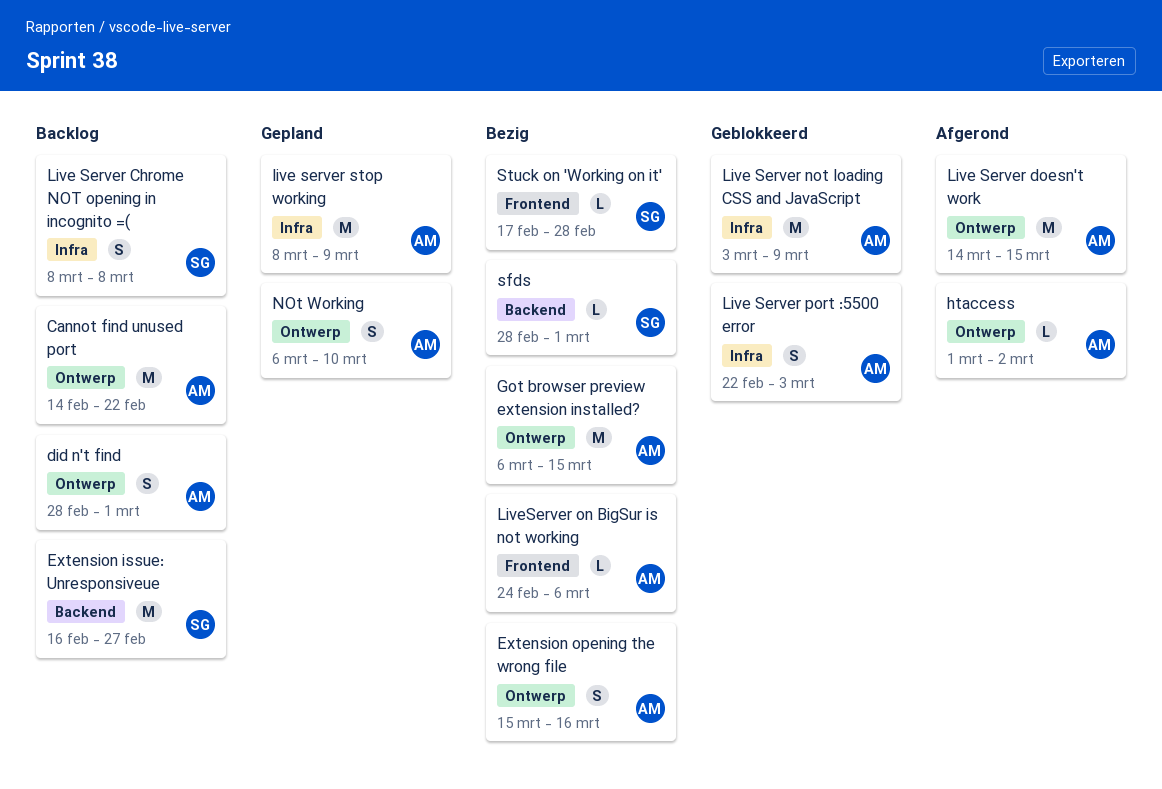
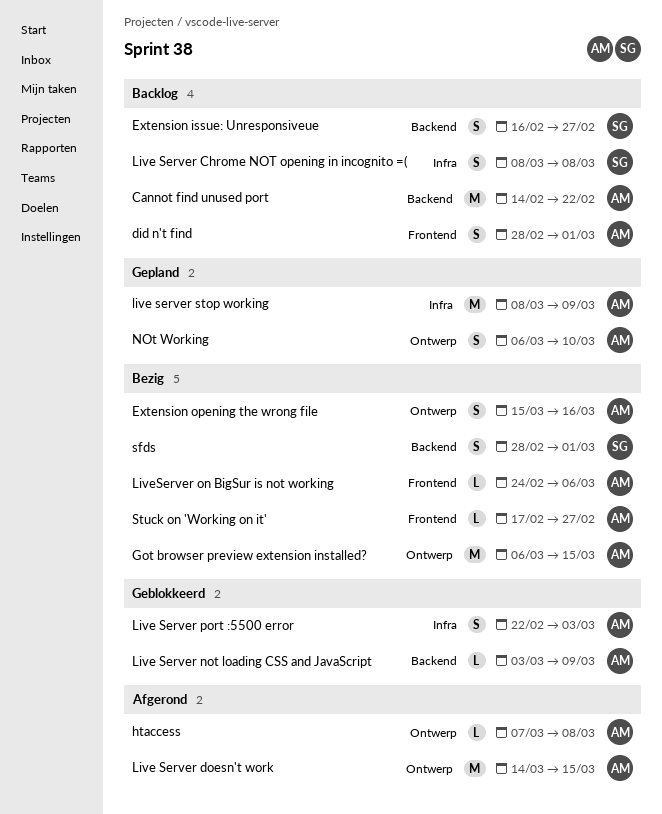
Cannot find unused port, label: Ontwerp -> Backend
did n't find, label: Ontwerp -> Frontend
Extension issue: Unresponsiveue, estimate: M -> S
htaccess, start: Mar 1 -> Mar 7
htaccess, due: Mar 2 -> Mar 8
Live Server not loading CSS and JavaScript, label: Infra -> Backend
Live Server not loading CSS and JavaScript, estimate: M -> L
sfds, estimate: L -> S
Stuck on 'Working on it', owner: SG -> AM
Stuck on 'Working on it', due: Feb 28 -> Feb 27

